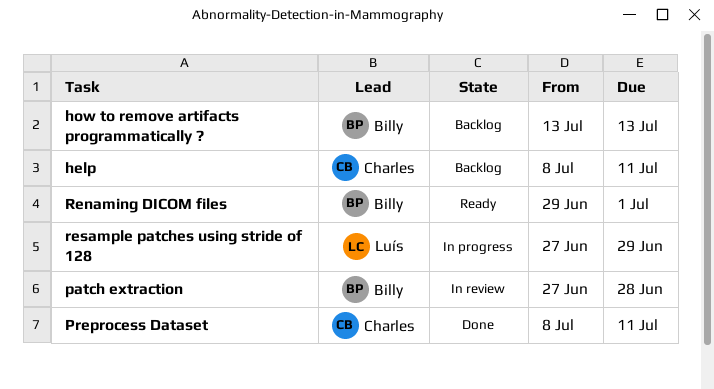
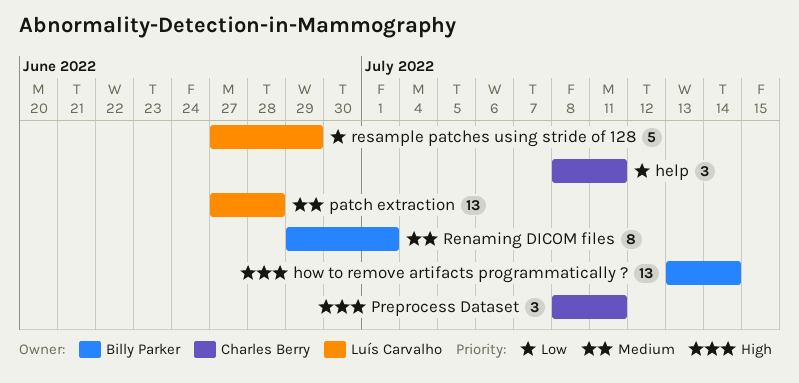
how to remove artifacts programmatically ?, due: Jul 13 -> Jul 14
patch extraction, owner: Billy Parker -> Luís Carvalho

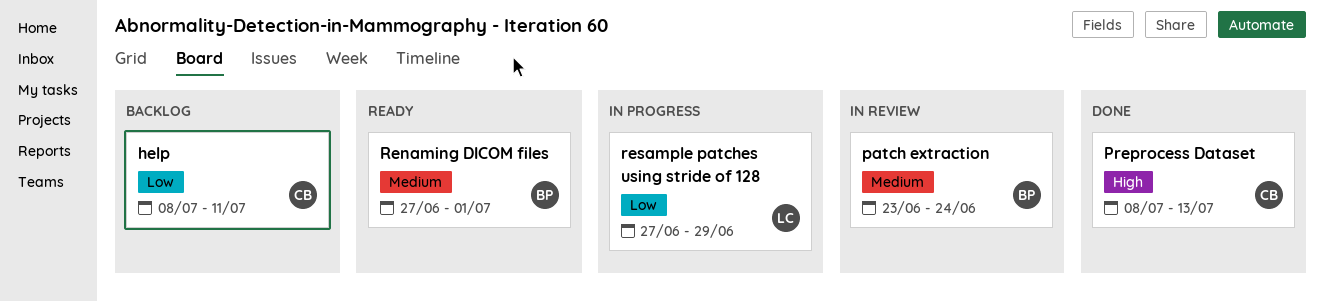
how to remove artifacts programmatically ?: present -> none
patch extraction, owner: Luís Carvalho -> Billy Parker
patch extraction, start: Jun 27 -> Jun 23
patch extraction, due: Jun 28 -> Jun 24
Preprocess Dataset, due: Jul 11 -> Jul 13
Renaming DICOM files, start: Jun 29 -> Jun 27

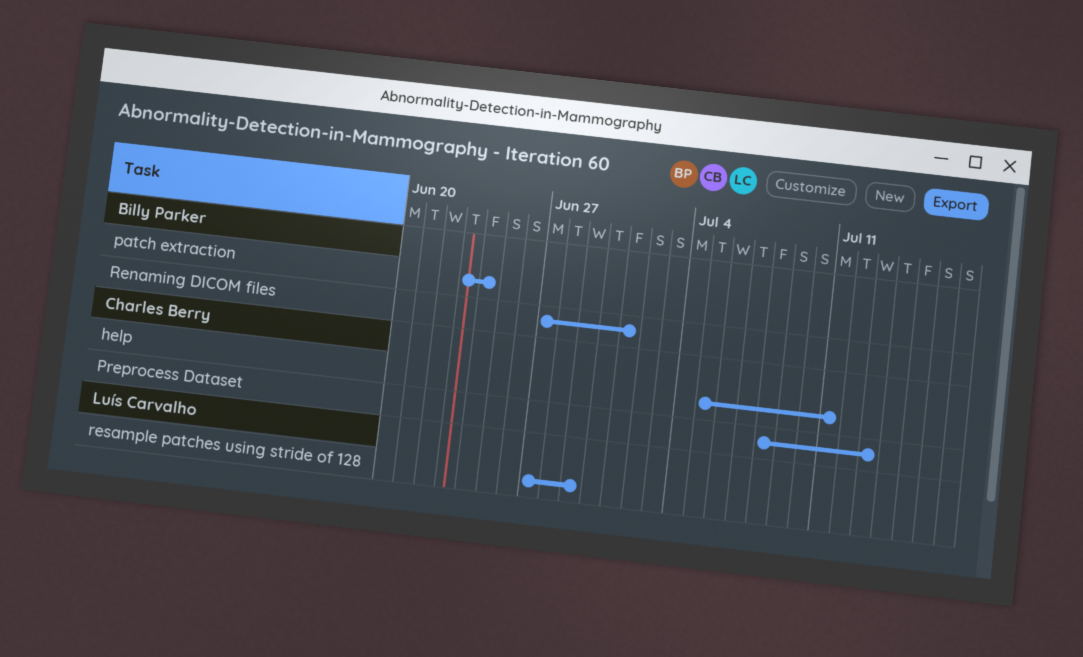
help, start: Jul 8 -> Jul 5

